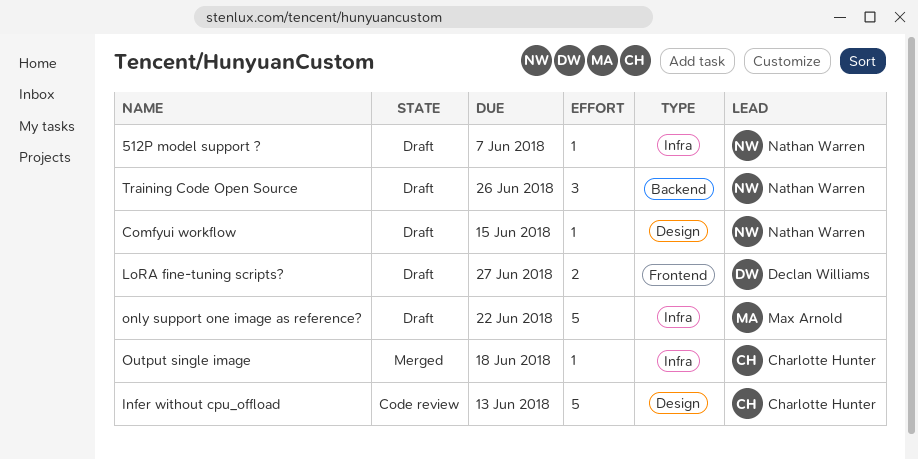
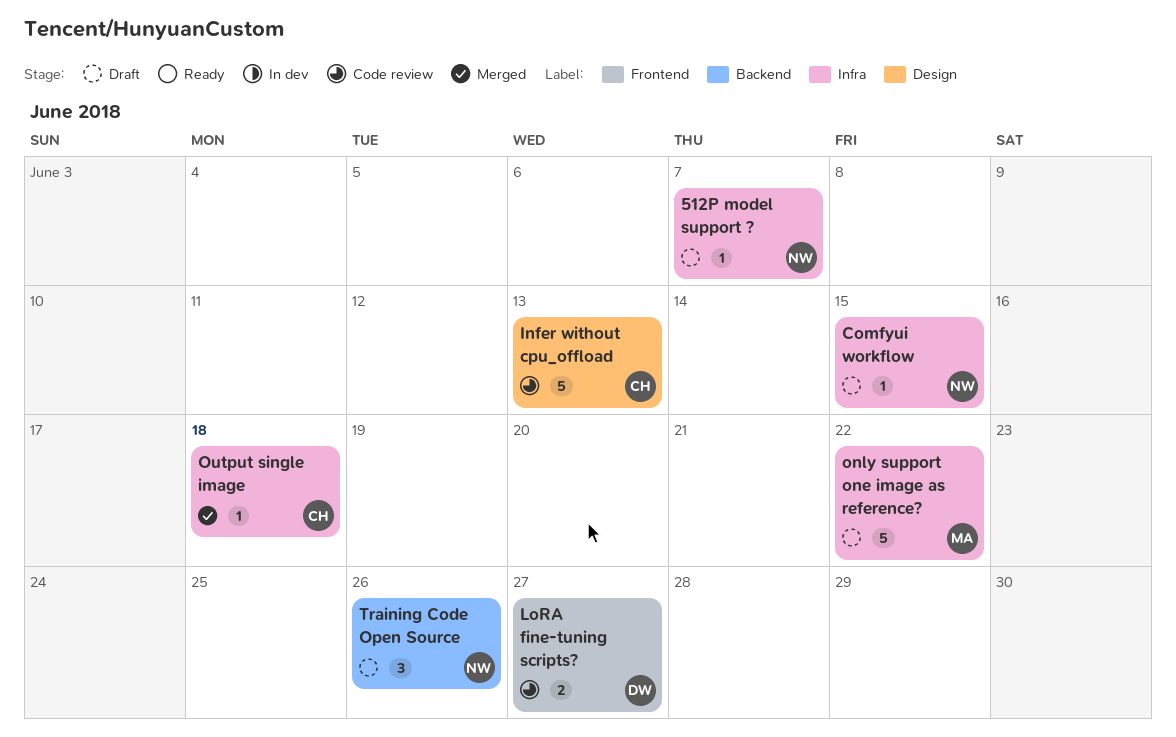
Comfyui workflow, label: Design -> Infra
LoRA fine-tuning scripts?, status: Draft -> Code review

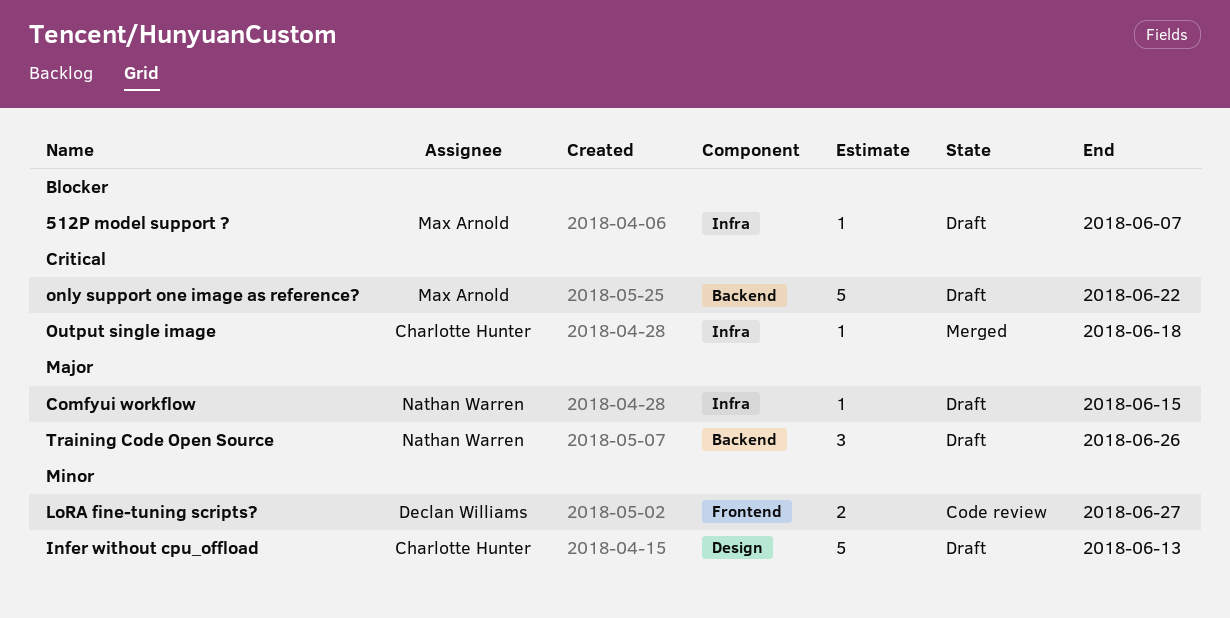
512P model support ?, owner: Nathan Warren -> Max Arnold
Infer without cpu_offload, status: Code review -> Draft
only support one image as reference?, label: Infra -> Backend

